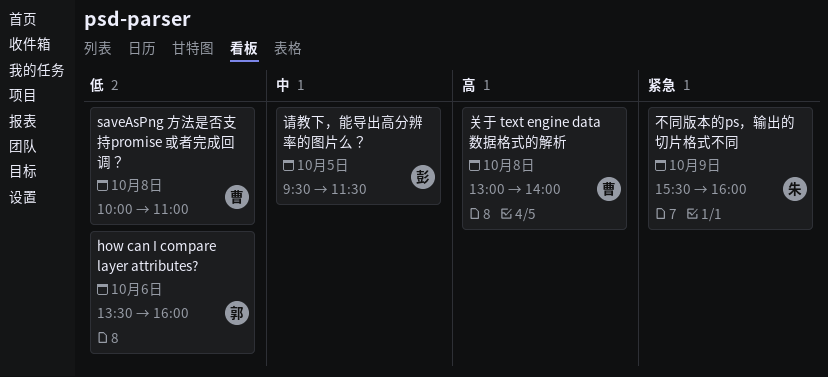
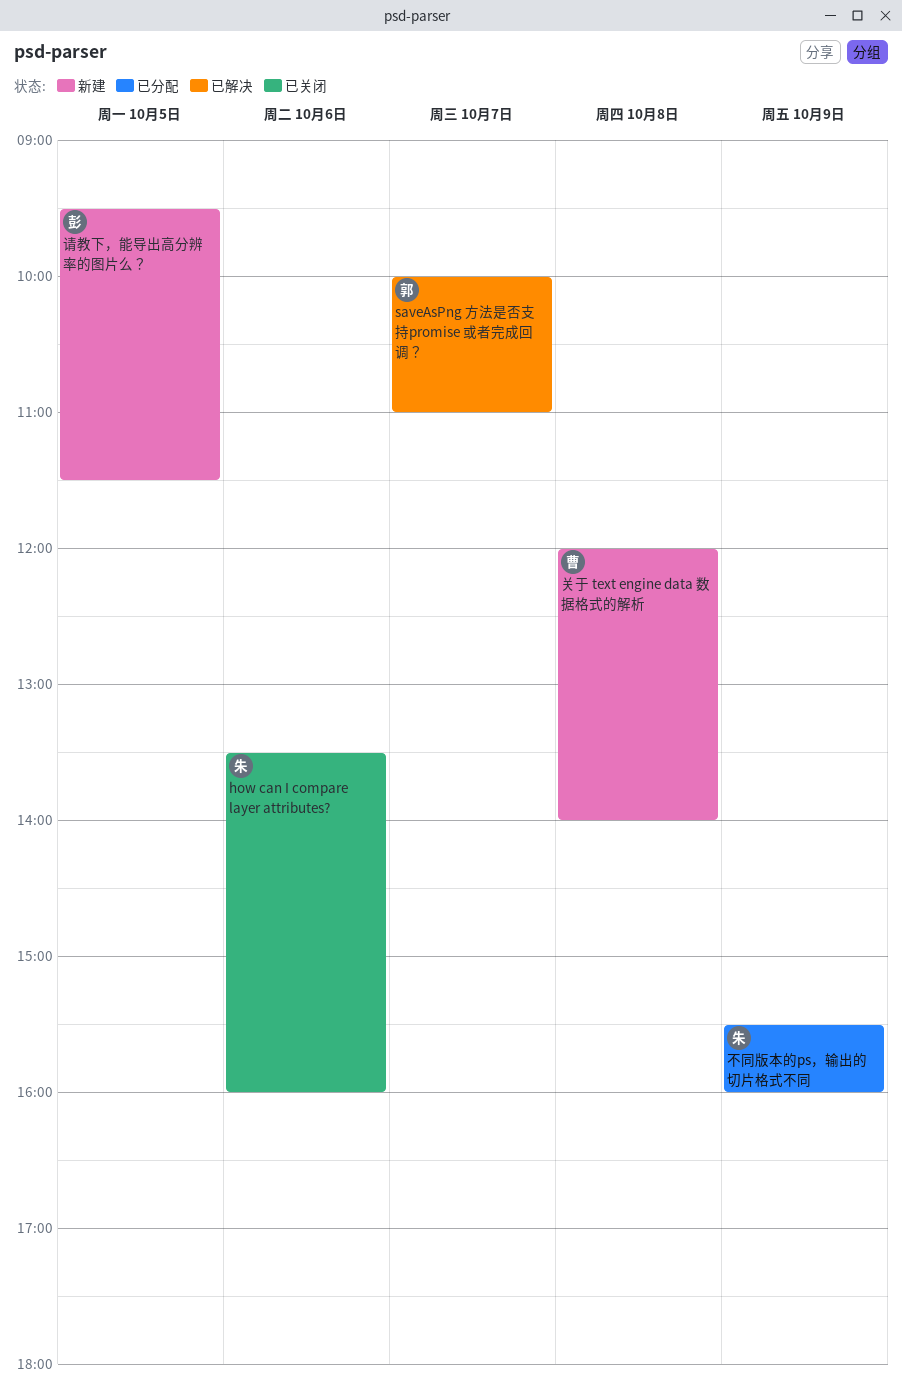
how can I compare layer attributes?, owner: 郭 -> 朱
saveAsPng 方法是否支持promise 或者完成回调？, owner: 曹 -> 郭
saveAsPng 方法是否支持promise 或者完成回调？, day: Oct 8 -> Oct 7
关于 text engine data 数据格式的解析, begins: 13:00 -> 12:00

